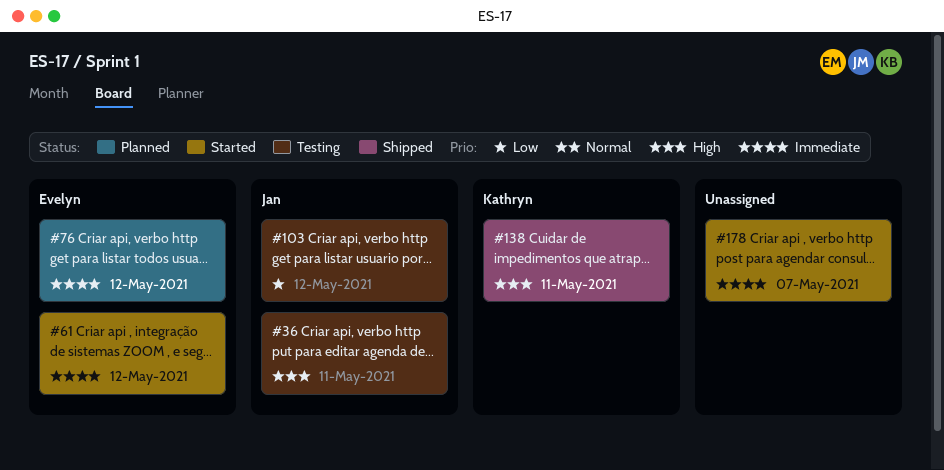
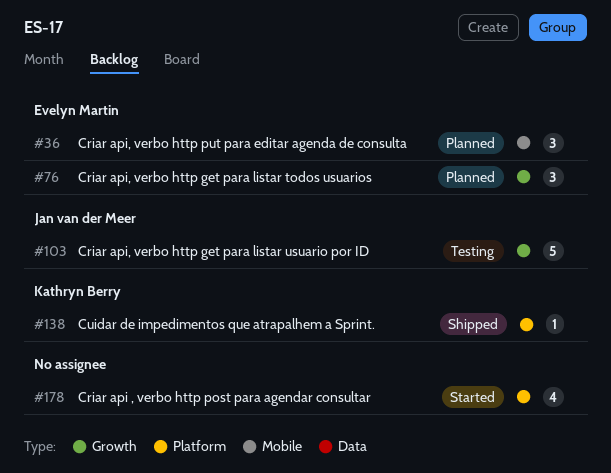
#36, status: Testing -> Planned
#36, owner: Jan van der Meer -> Evelyn Martin
#61: present -> none

